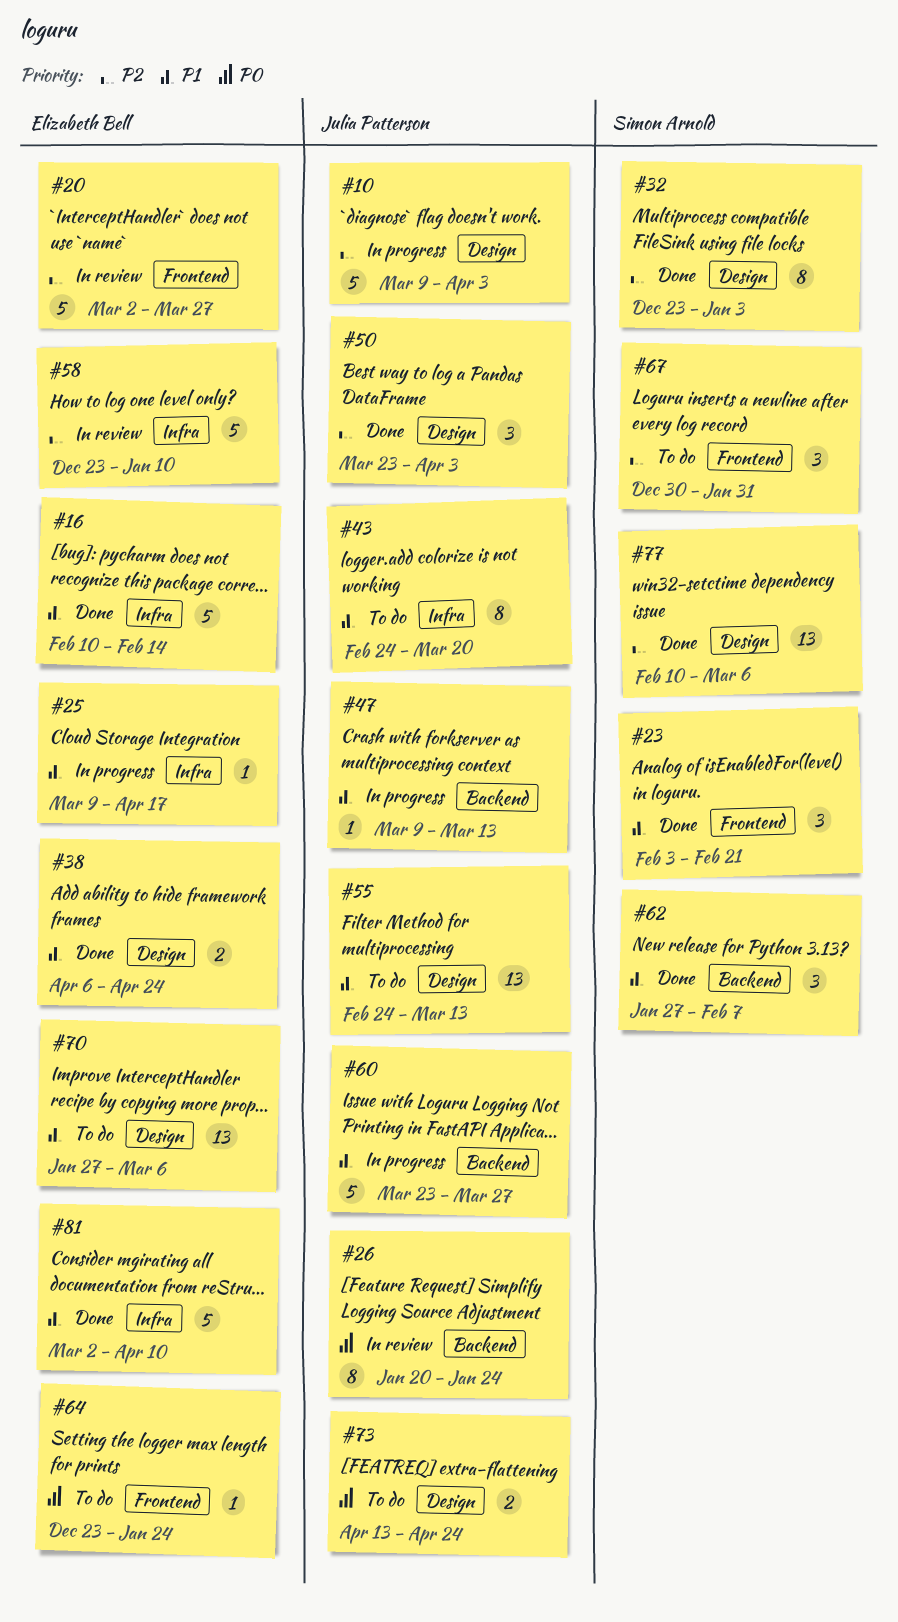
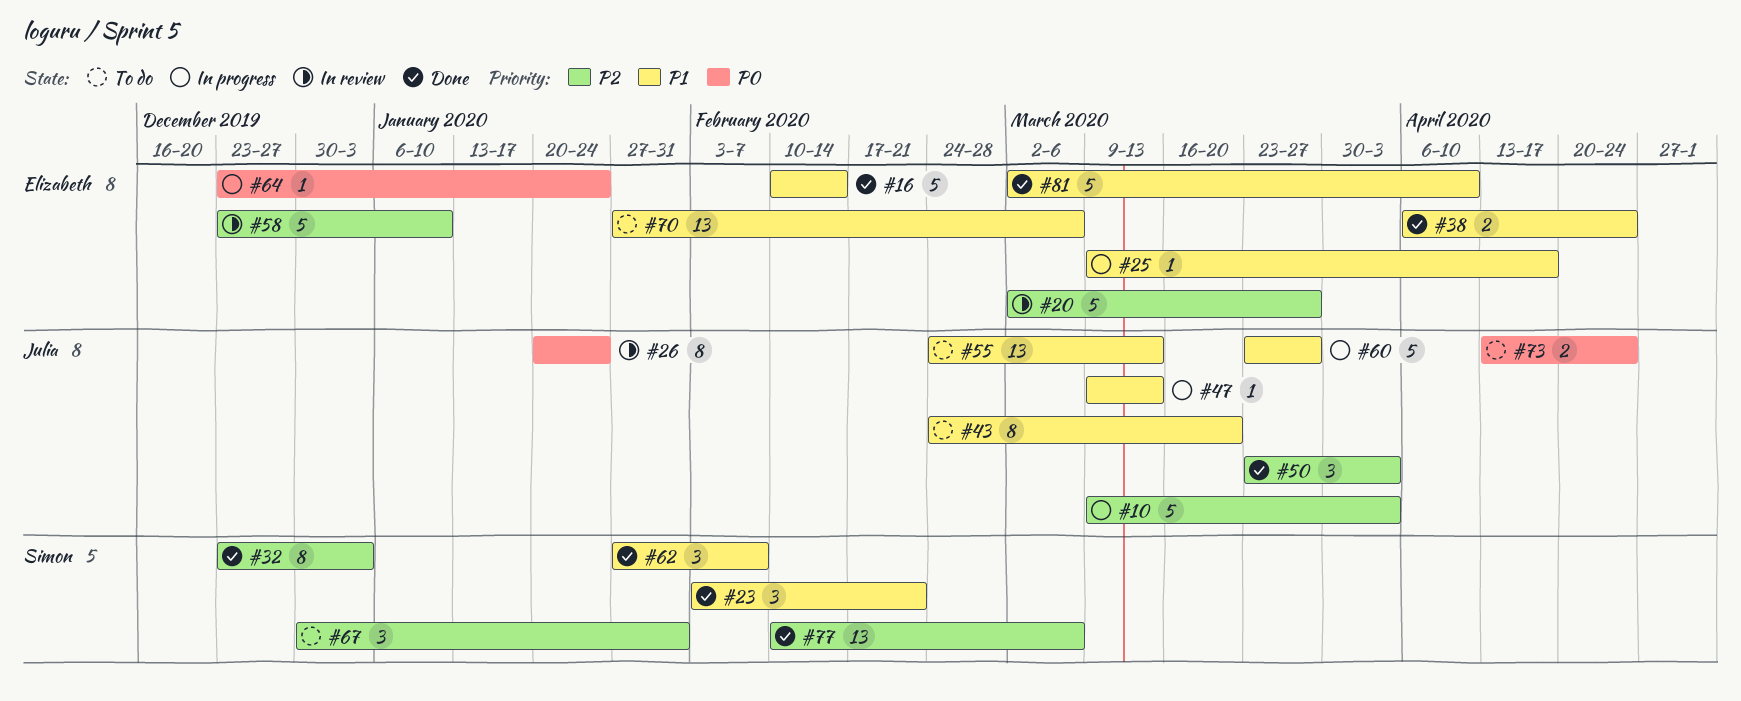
#64, status: To do -> In progress

